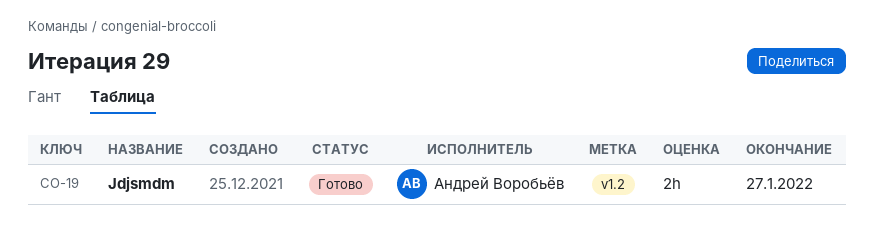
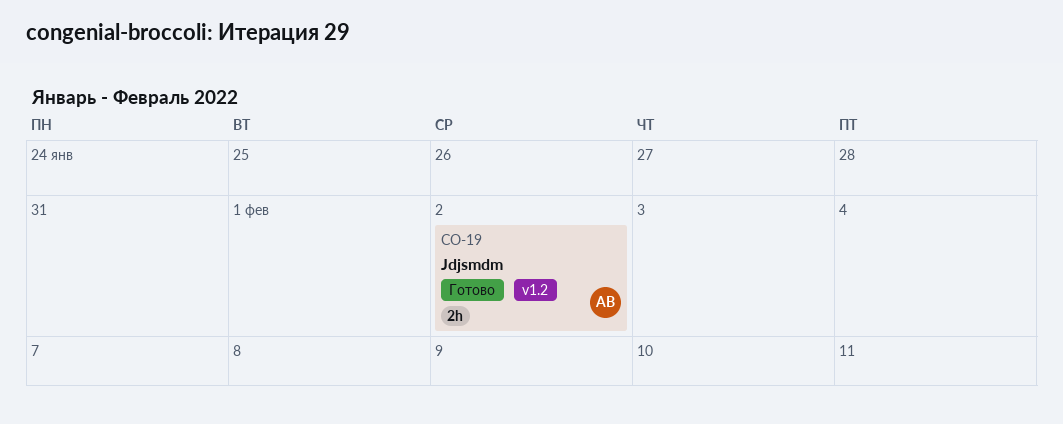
CO-19, due: Jan 27 -> Feb 2

